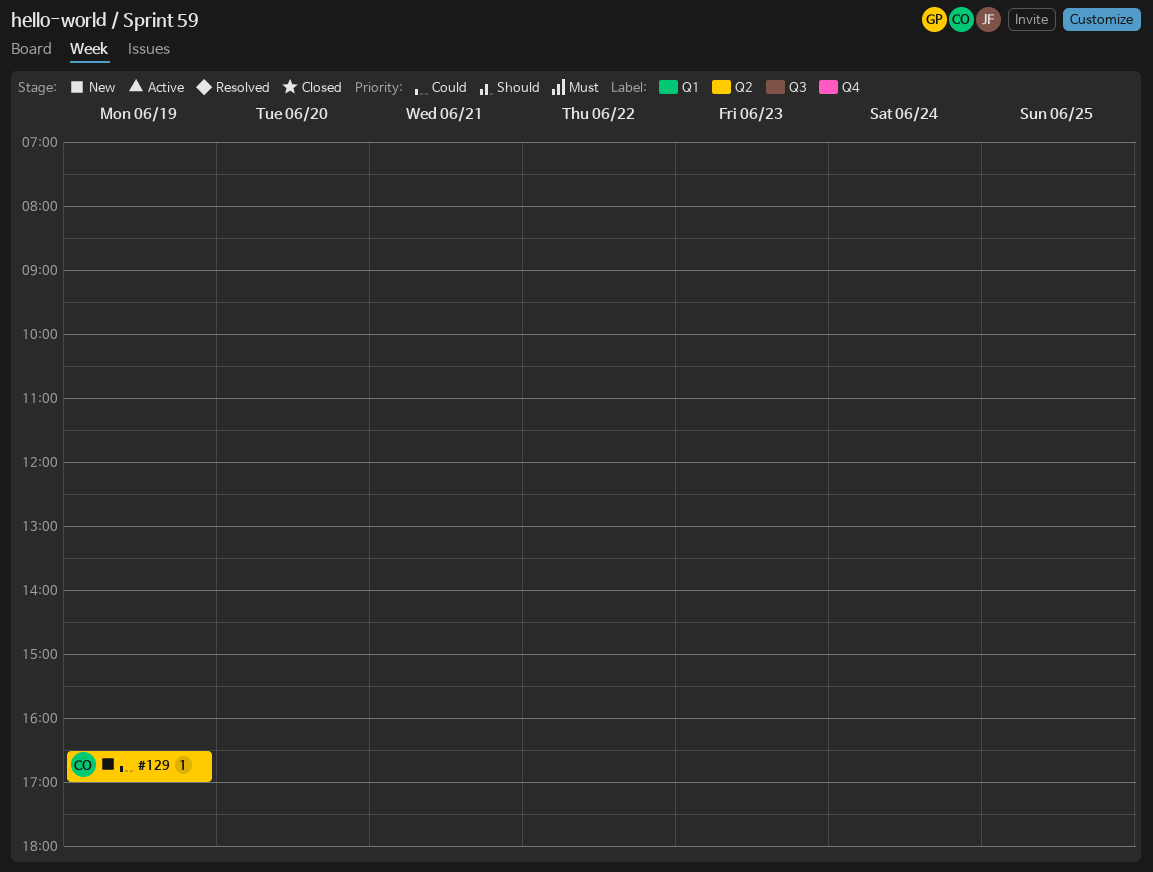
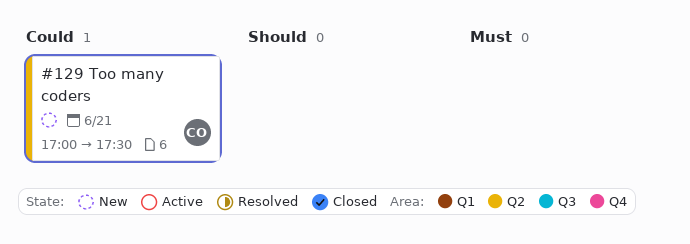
#129, day: Jun 19 -> Jun 21
#129, begins: 16:30 -> 17:00
#129, ends: 17:00 -> 17:30

